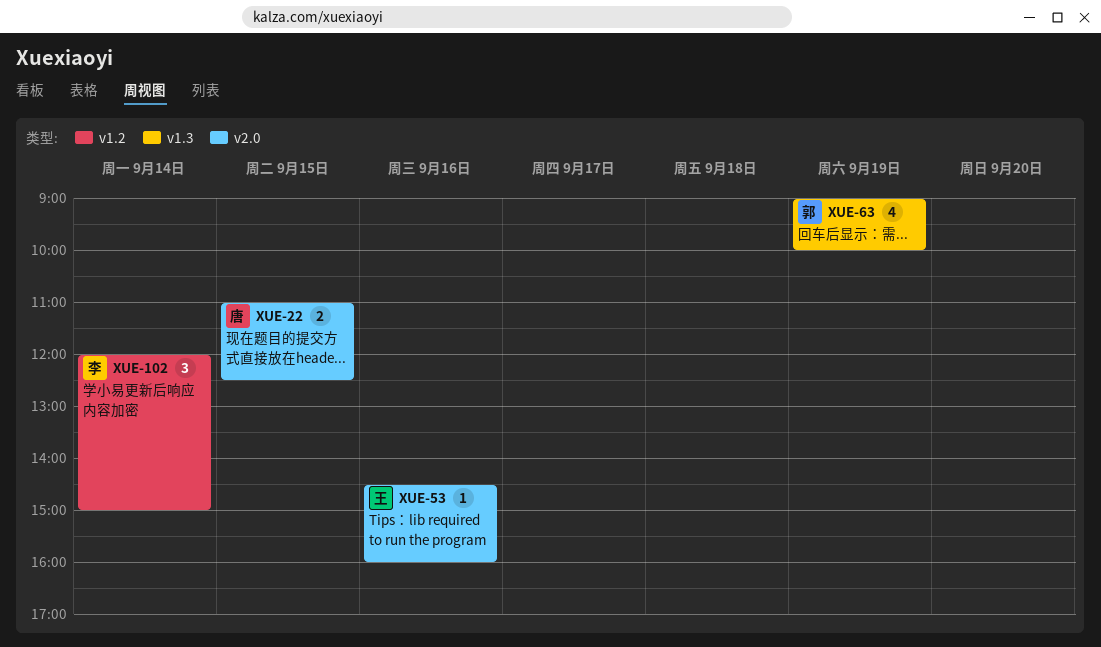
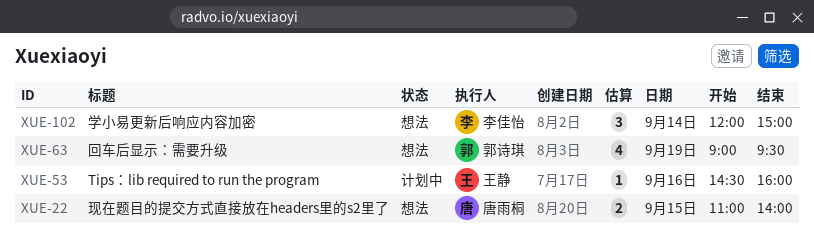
XUE-22, ends: 12:30 -> 14:00
XUE-63, ends: 10:00 -> 09:30

